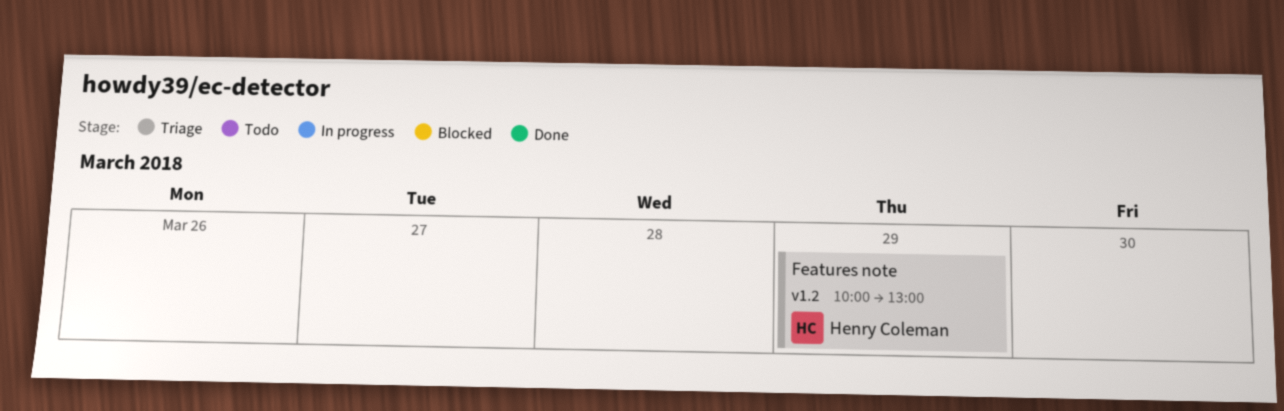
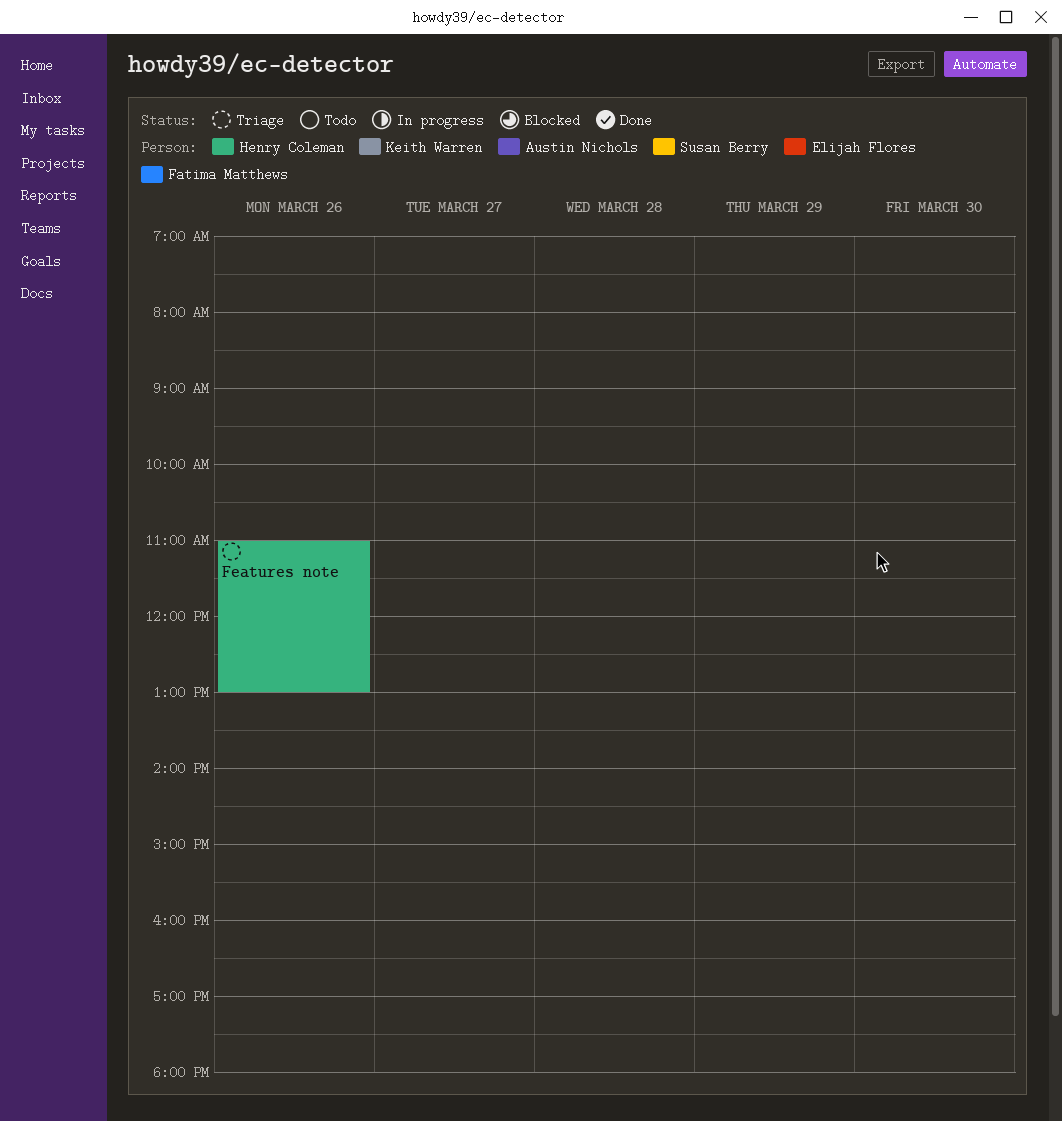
Features note, day: Mar 29 -> Mar 26
Features note, begins: 10:00 -> 11:00

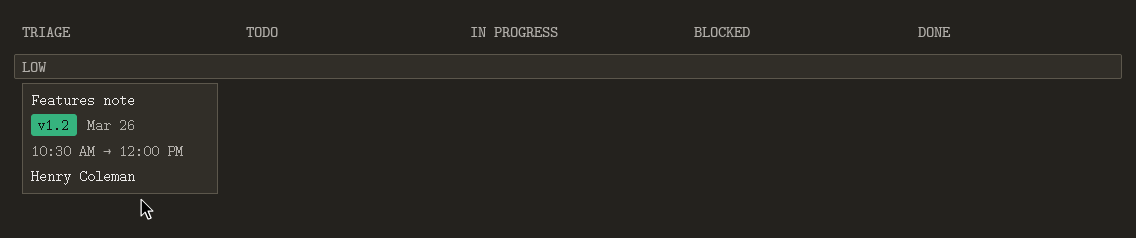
Features note, begins: 11:00 -> 10:30
Features note, ends: 13:00 -> 12:00

